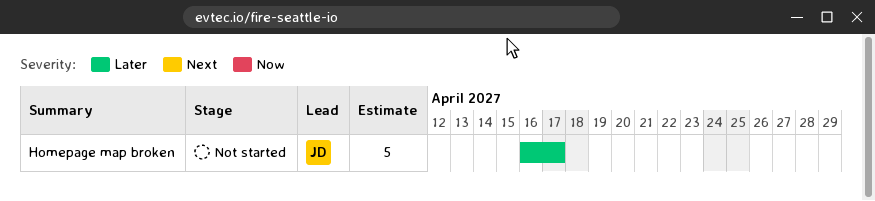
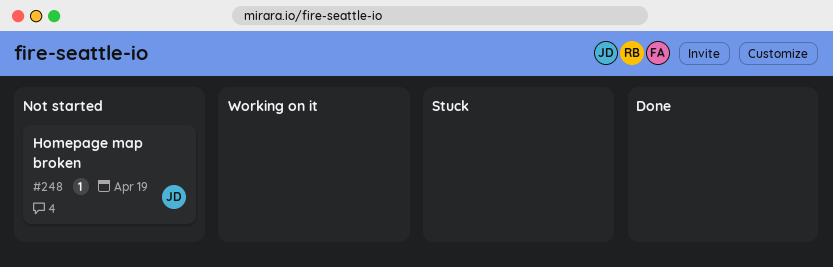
Homepage map broken, estimate: 5 -> 1
Homepage map broken, due: Apr 17 -> Apr 19

